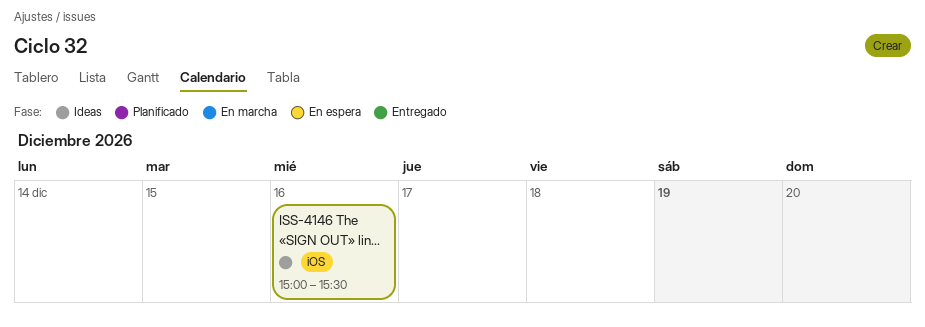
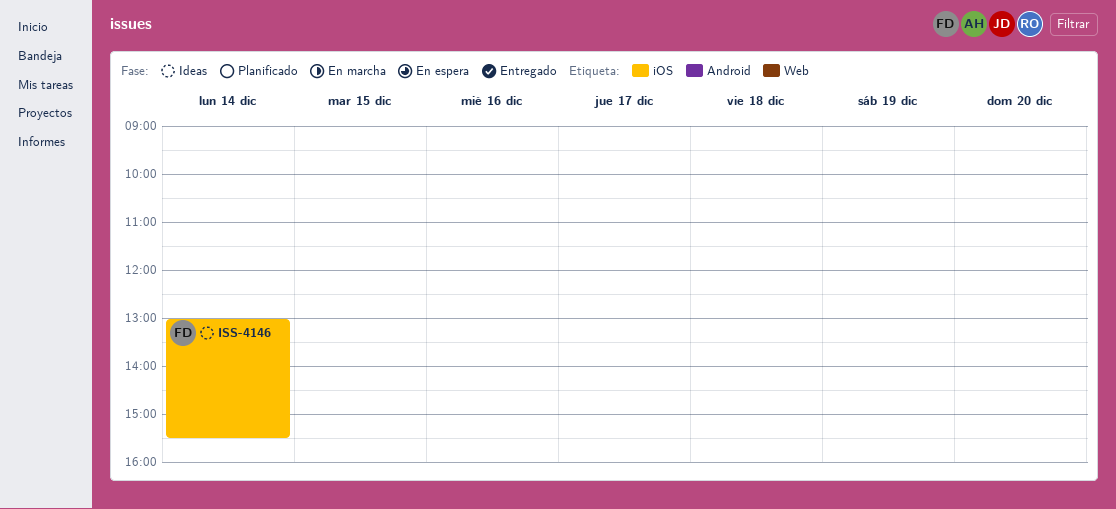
ISS-4146, day: Dec 16 -> Dec 14
ISS-4146, begins: 15:00 -> 13:00

